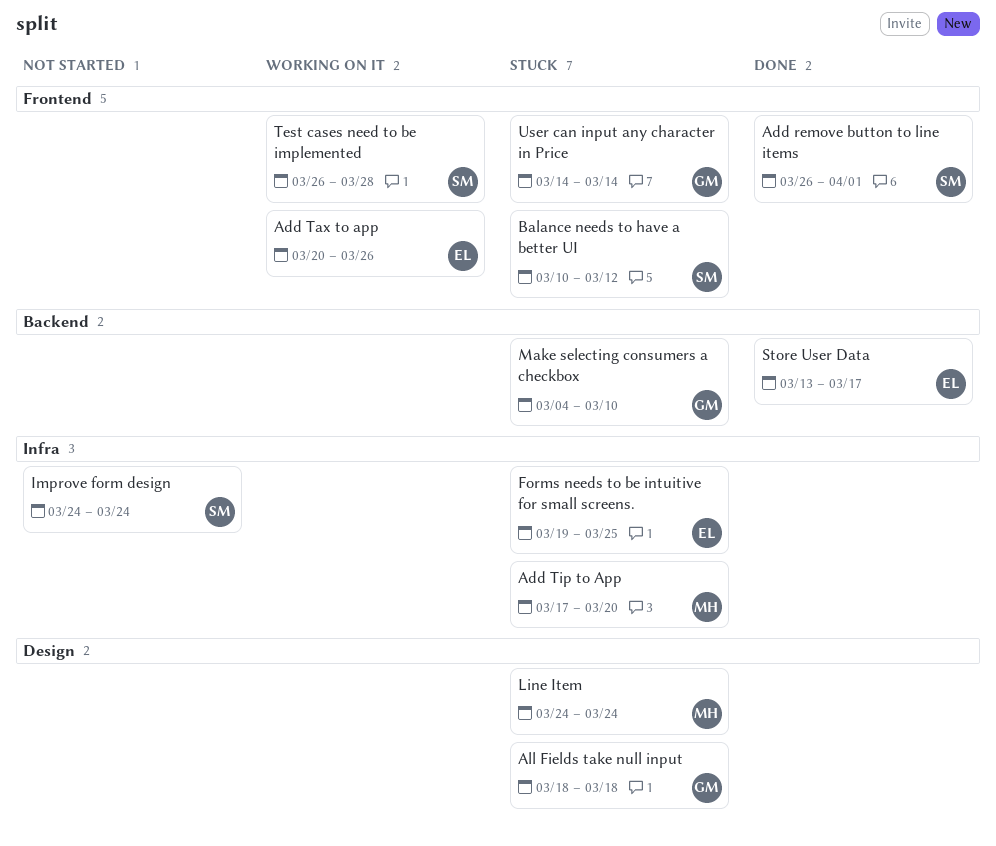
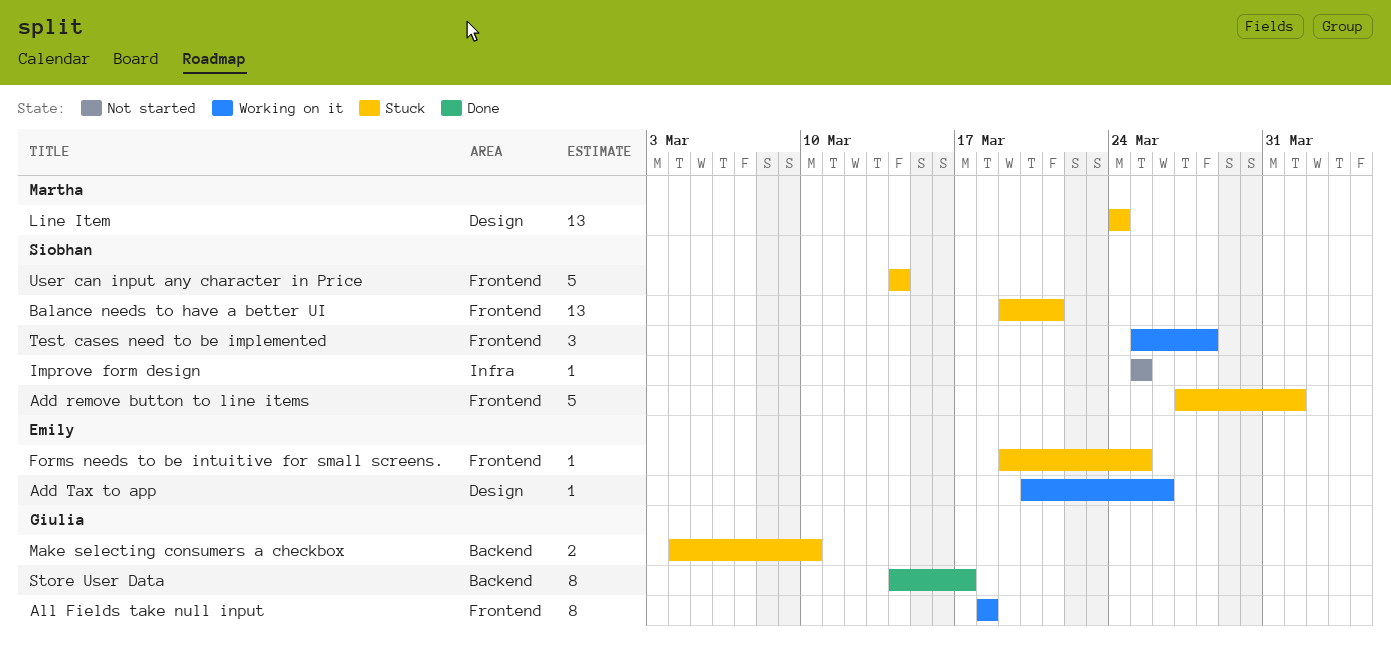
Add remove button to line items, status: Done -> Stuck
Add remove button to line items, start: Mar 26 -> Mar 27
Add Tax to app, label: Frontend -> Design
Add Tip to App: present -> none
All Fields take null input, status: Stuck -> Working on it
All Fields take null input, label: Design -> Frontend
Balance needs to have a better UI, start: Mar 10 -> Mar 19
Balance needs to have a better UI, due: Mar 12 -> Mar 21
Forms needs to be intuitive for small screens., label: Infra -> Frontend
Improve form design, start: Mar 24 -> Mar 25
Improve form design, due: Mar 24 -> Mar 25
Store User Data, owner: Emily -> Giulia
Store User Data, start: Mar 13 -> Mar 14
Test cases need to be implemented, start: Mar 26 -> Mar 25
User can input any character in Price, owner: Giulia -> Siobhan

